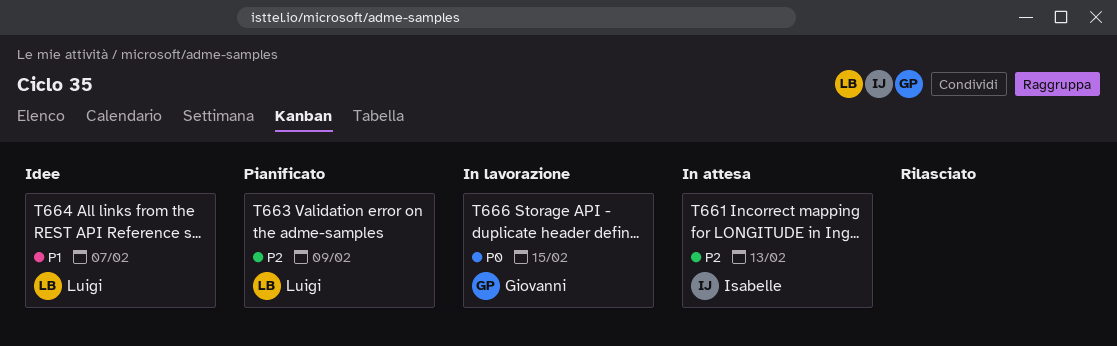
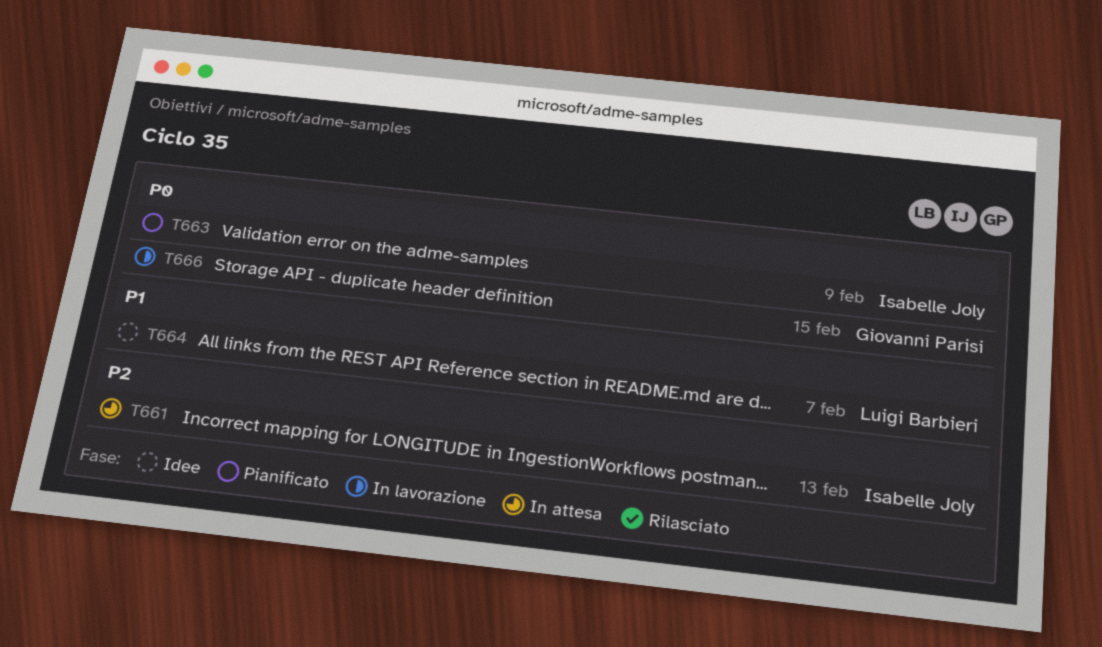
T663, owner: Luigi Barbieri -> Isabelle Joly
T663, priority: P2 -> P0

